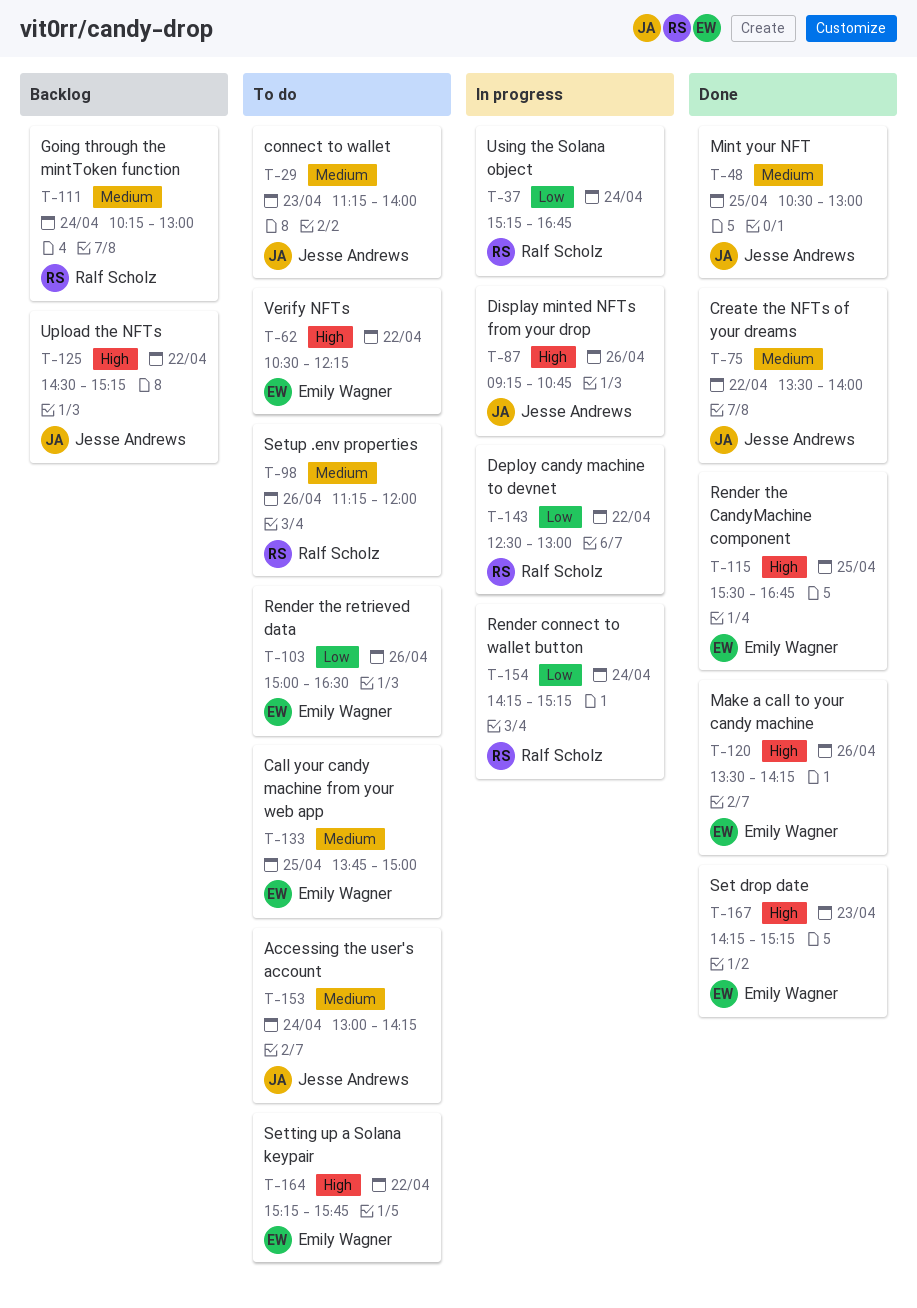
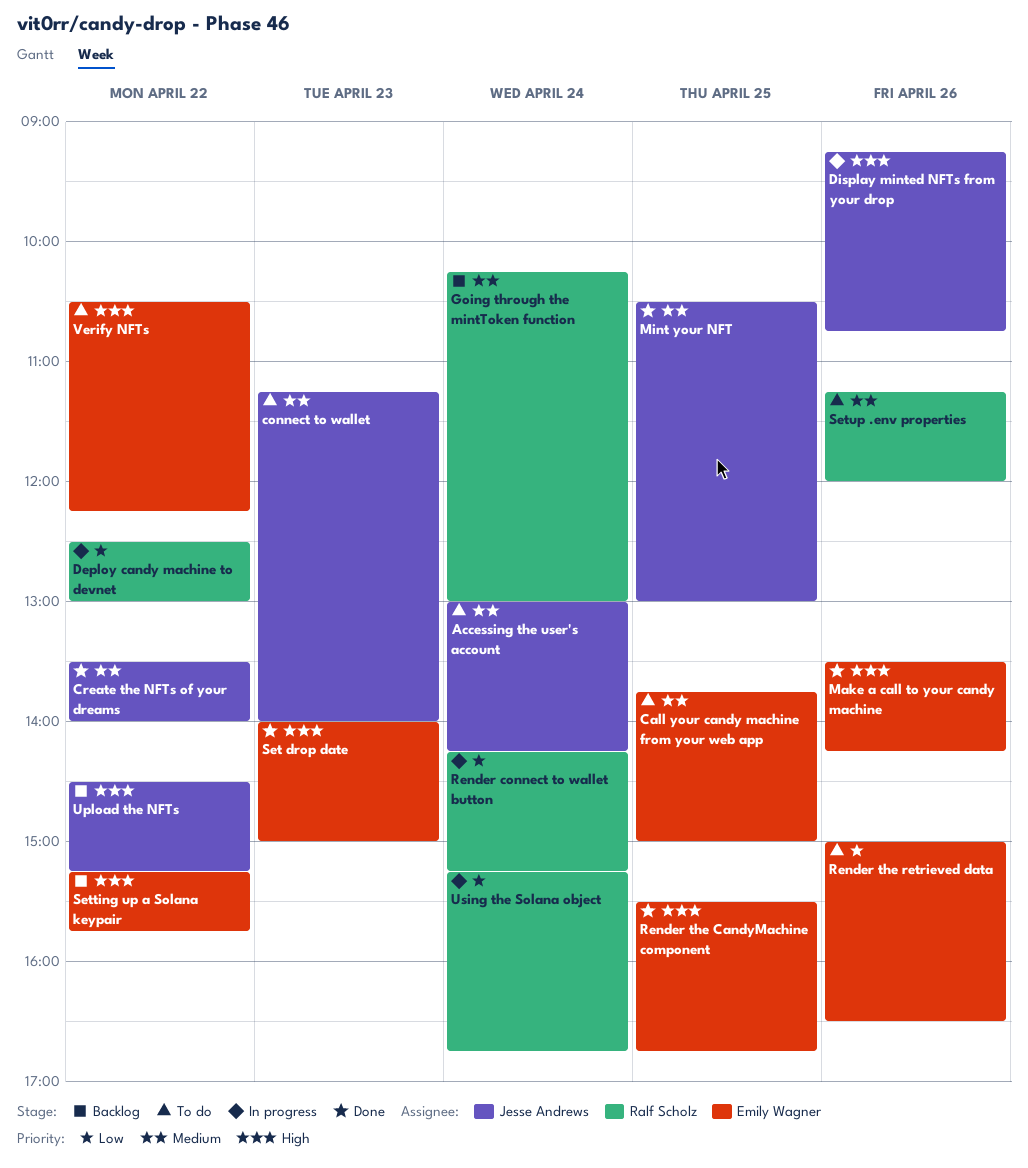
Set drop date, begins: 14:15 -> 14:00
Set drop date, ends: 15:15 -> 15:00
Setting up a Solana keypair, status: To do -> Backlog

